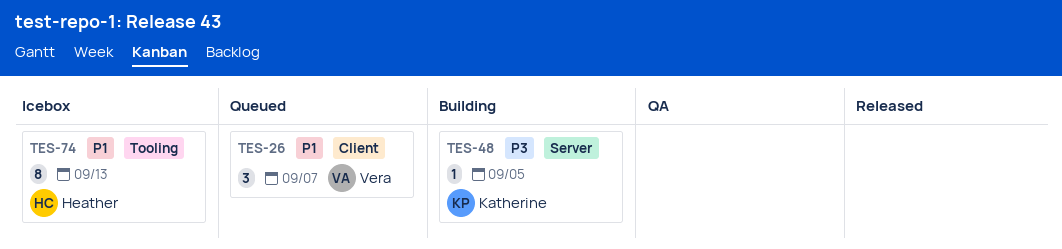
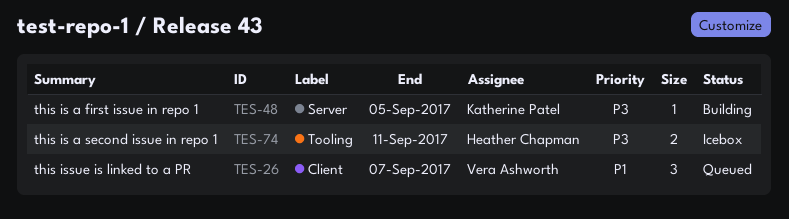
TES-74, priority: P1 -> P3
TES-74, estimate: 8 -> 2
TES-74, due: Sep 13 -> Sep 11

